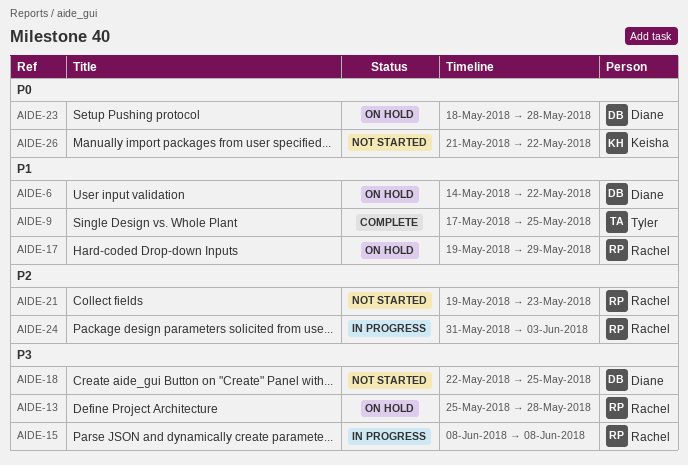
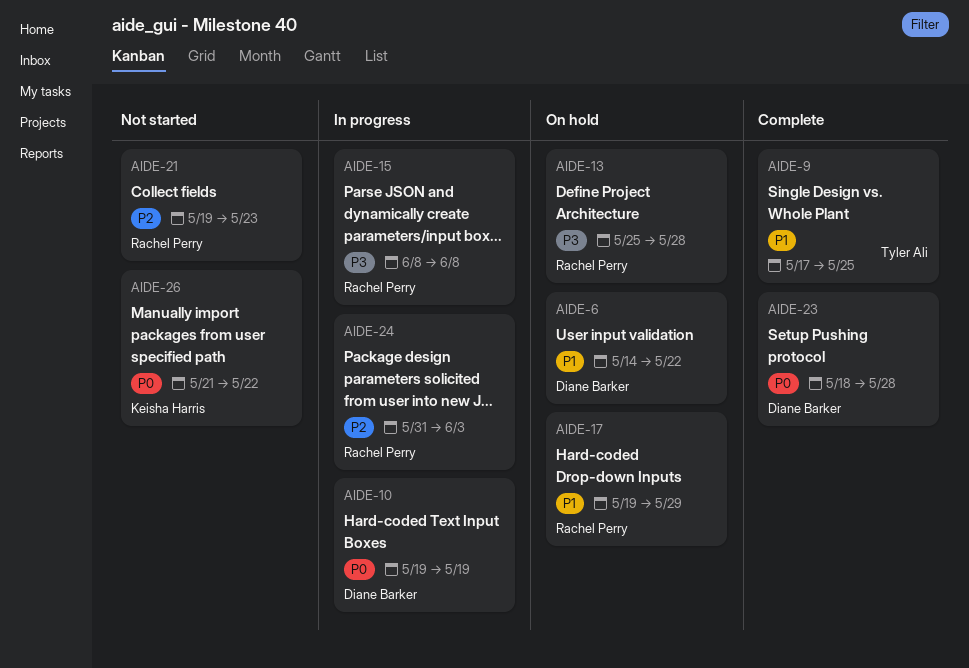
AIDE-10: none -> present
AIDE-18: present -> none
AIDE-23, status: On hold -> Complete

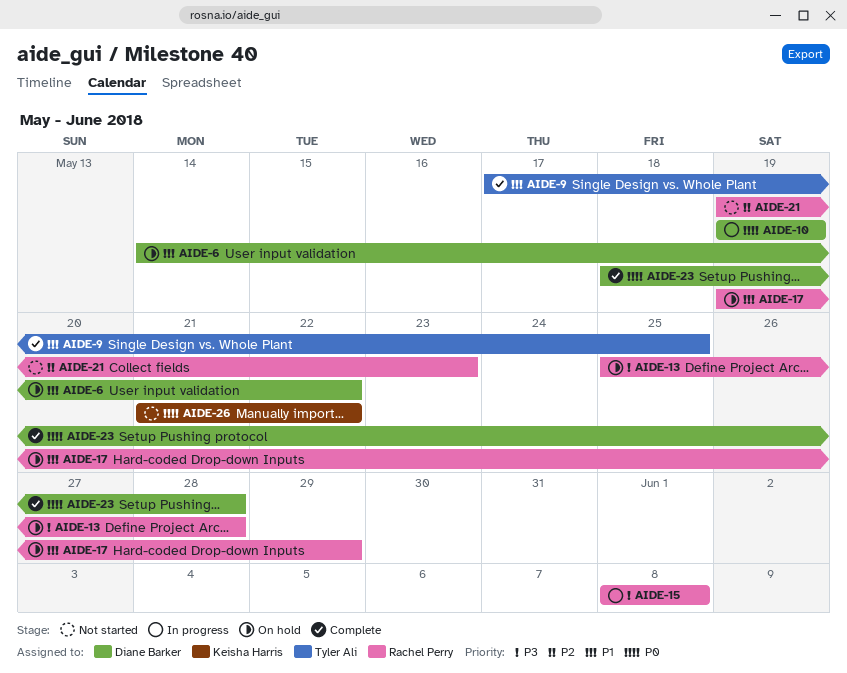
AIDE-24: present -> none

